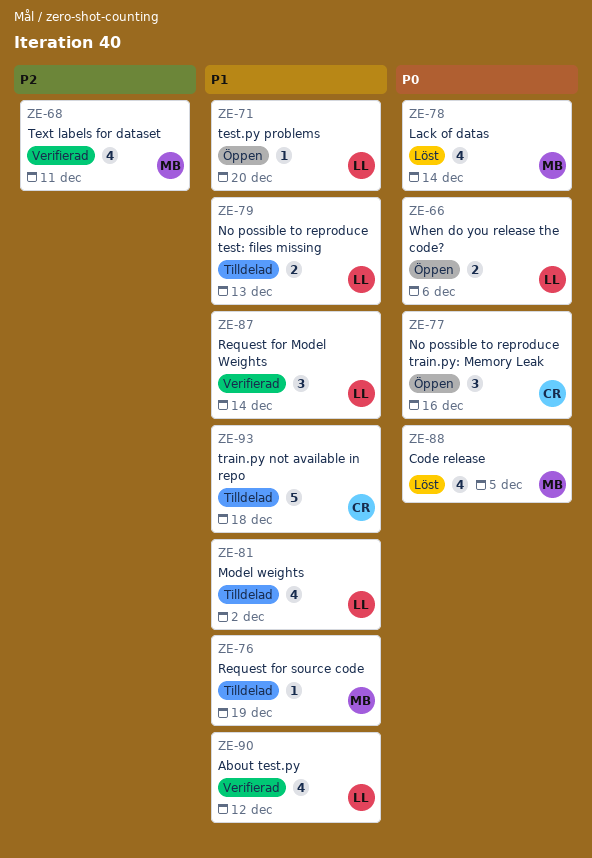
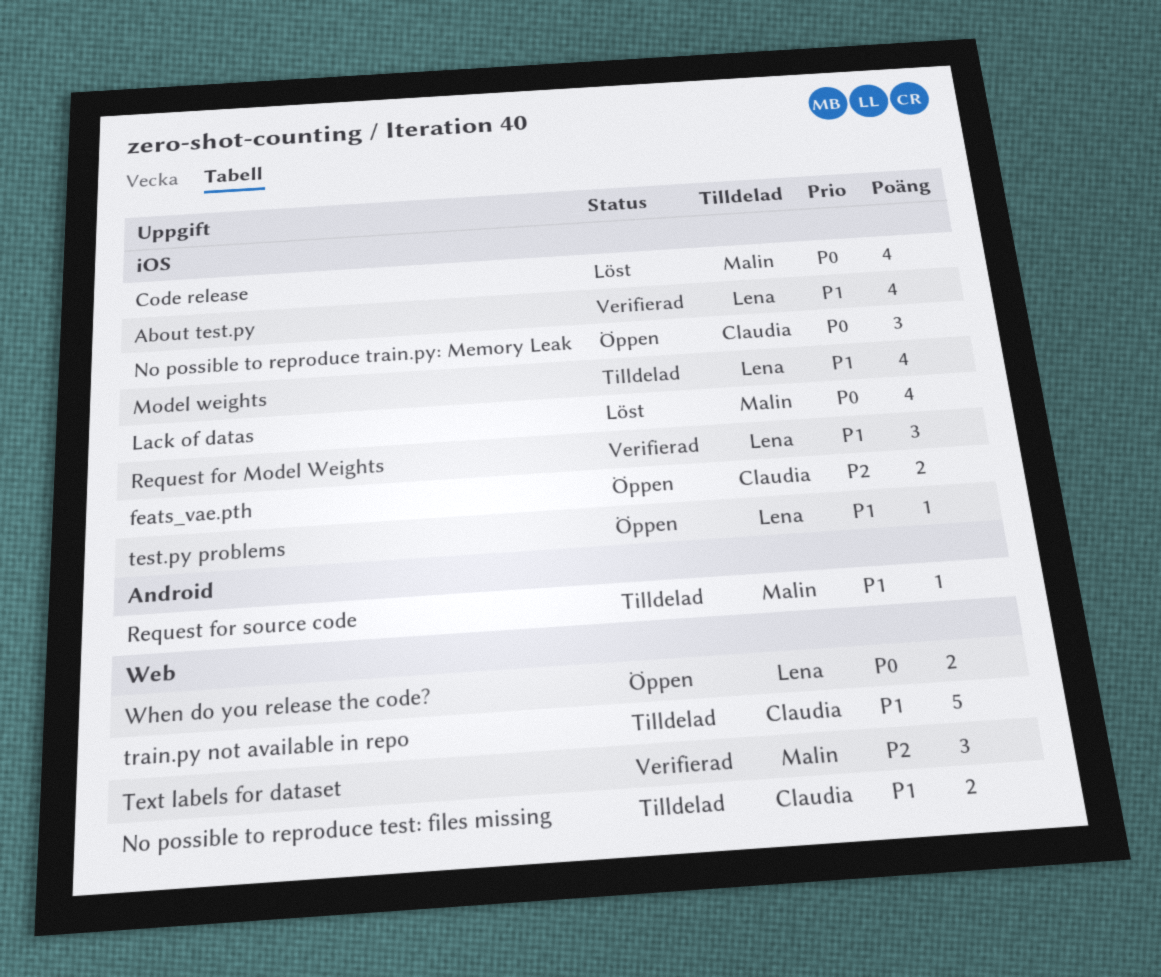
feats_vae.pth: none -> present
No possible to reproduce test: files missing, owner: Lena -> Claudia
Text labels for dataset, estimate: 4 -> 3

